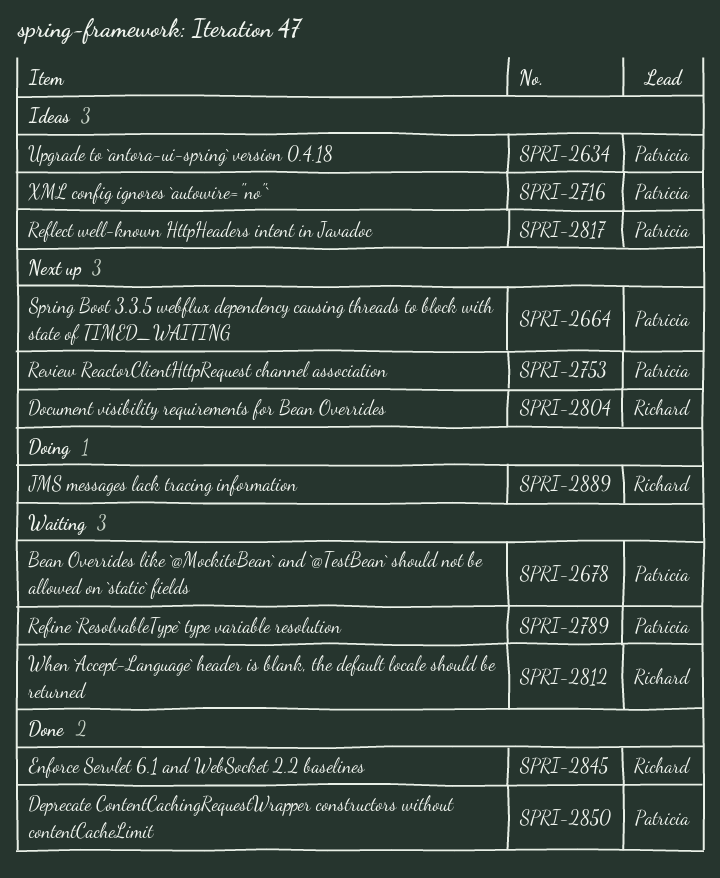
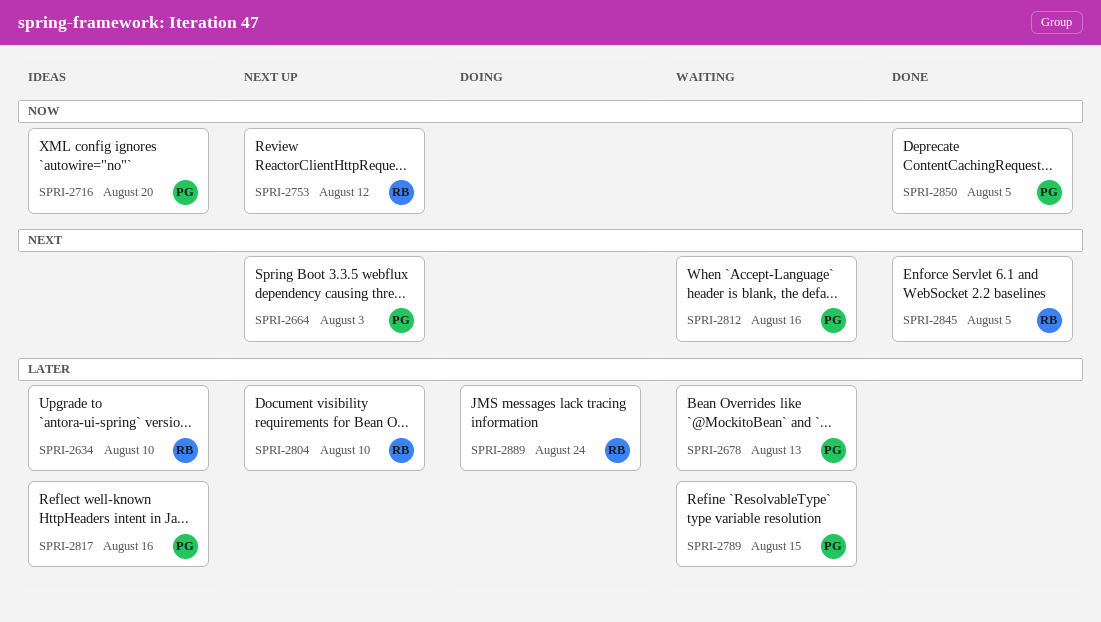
SPRI-2634, owner: Patricia -> Richard
SPRI-2753, owner: Patricia -> Richard
SPRI-2812, owner: Richard -> Patricia

